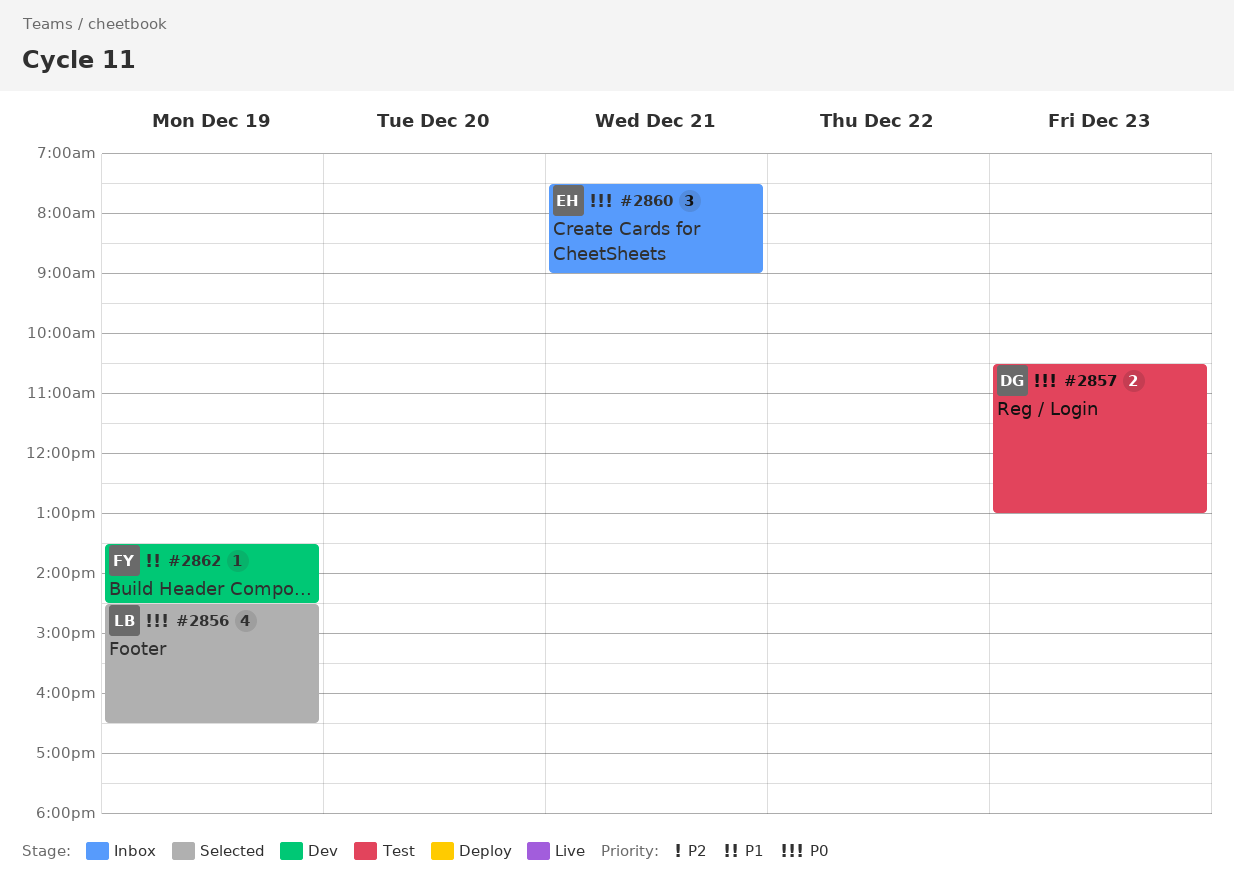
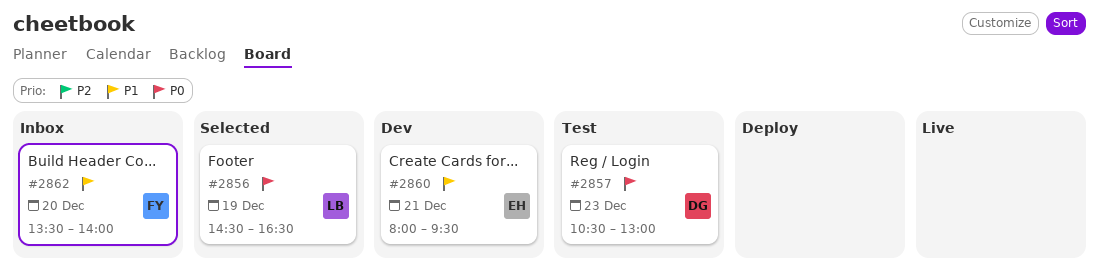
#2860, status: Inbox -> Dev
#2860, priority: P0 -> P1
#2860, begins: 07:30 -> 08:00
#2860, ends: 09:00 -> 09:30
#2862, status: Dev -> Inbox
#2862, day: Dec 19 -> Dec 20
#2862, ends: 14:30 -> 14:00

